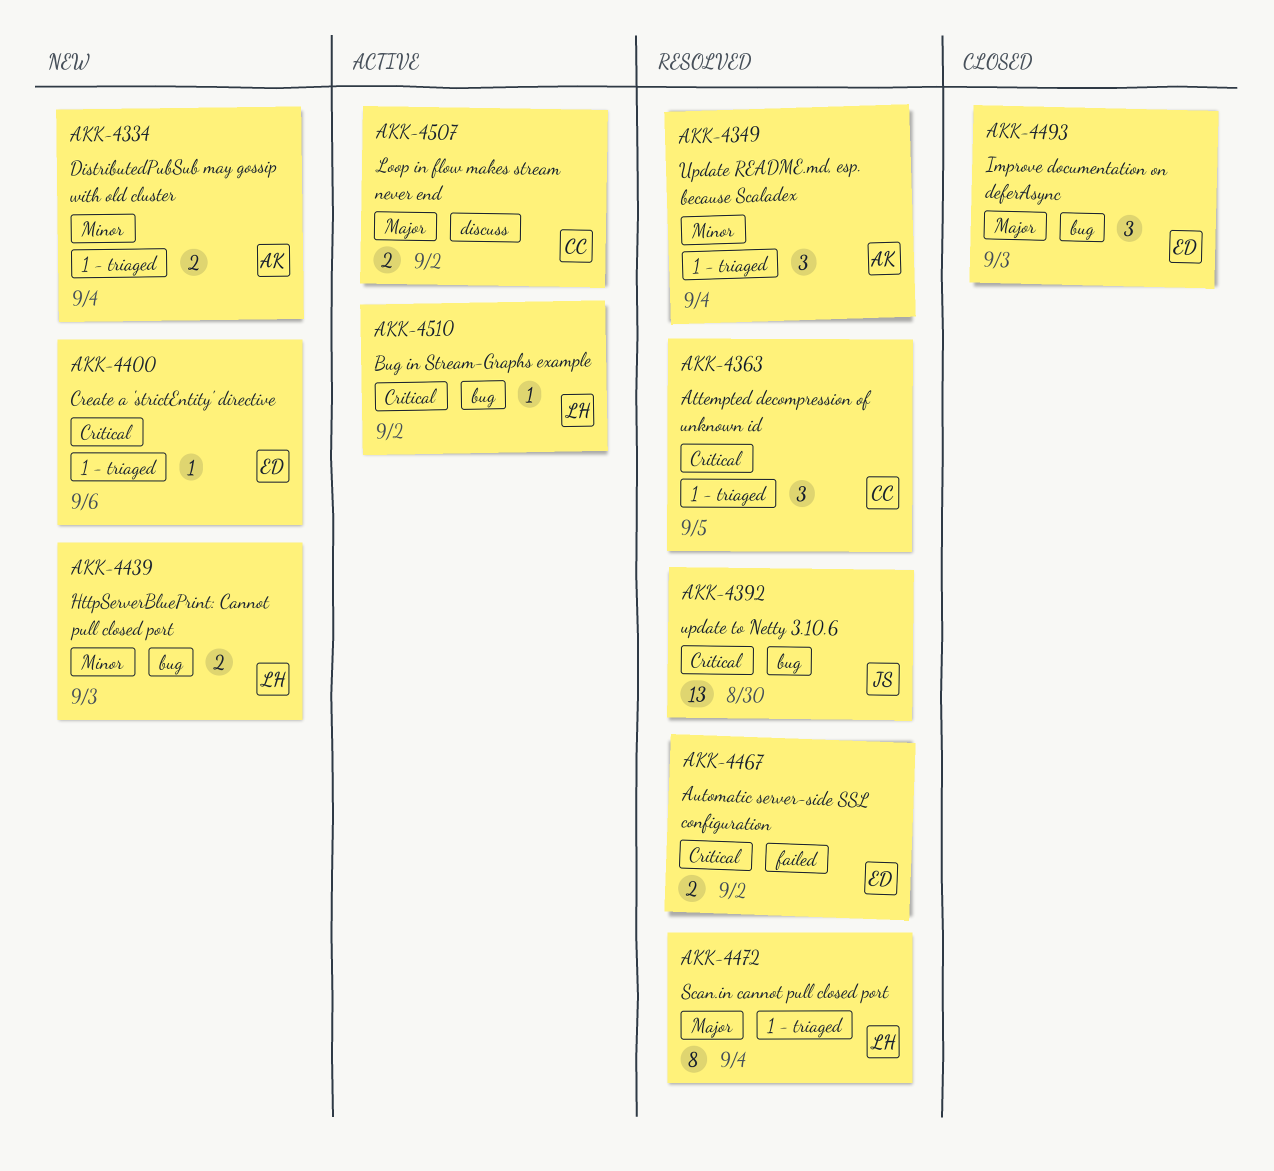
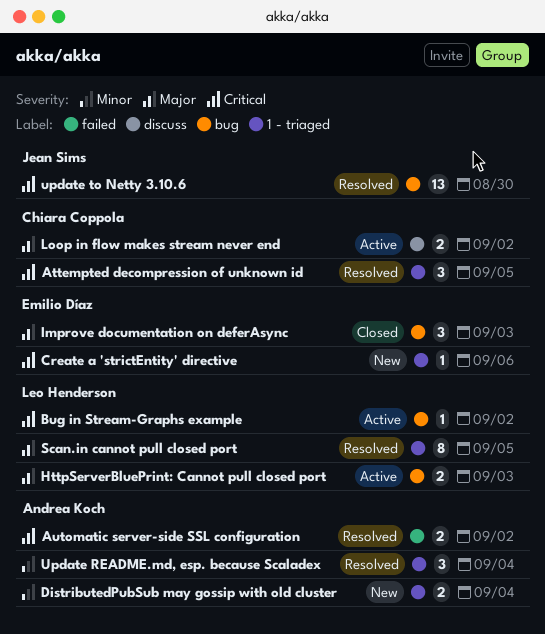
Automatic server-side SSL configuration, owner: Emilio Díaz -> Andrea Koch
HttpServerBluePrint: Cannot pull closed port, status: New -> Active
HttpServerBluePrint: Cannot pull closed port, priority: Minor -> Major
Scan.in cannot pull closed port, due: Sep 4 -> Sep 5

